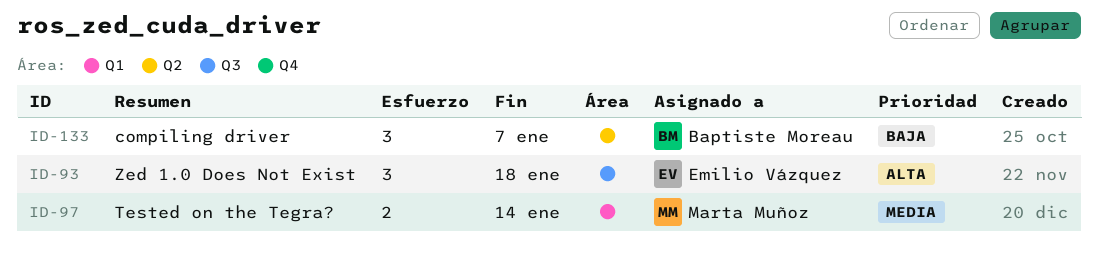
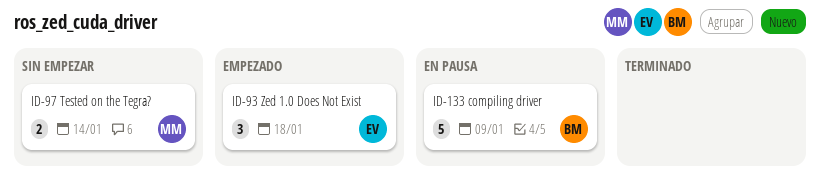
ID-133, estimate: 3 -> 5
ID-133, due: Jan 7 -> Jan 9

